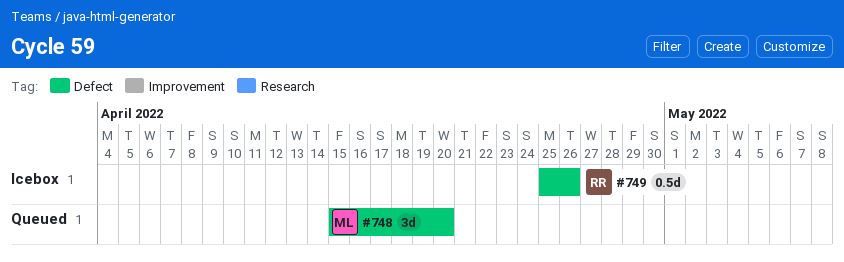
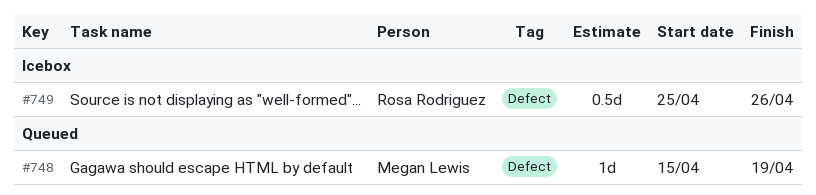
#748, estimate: 3d -> 1d
#748, due: Apr 20 -> Apr 19

